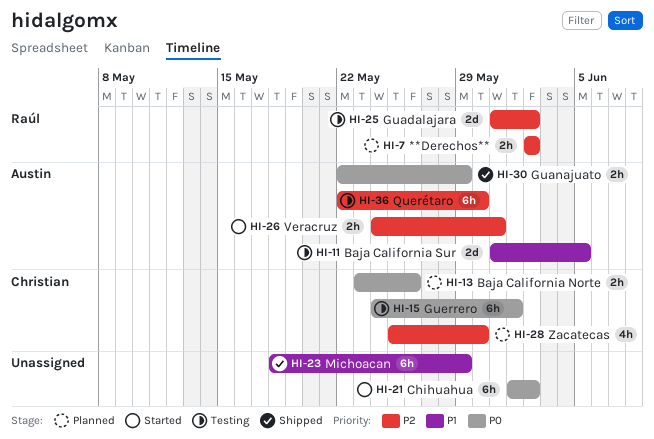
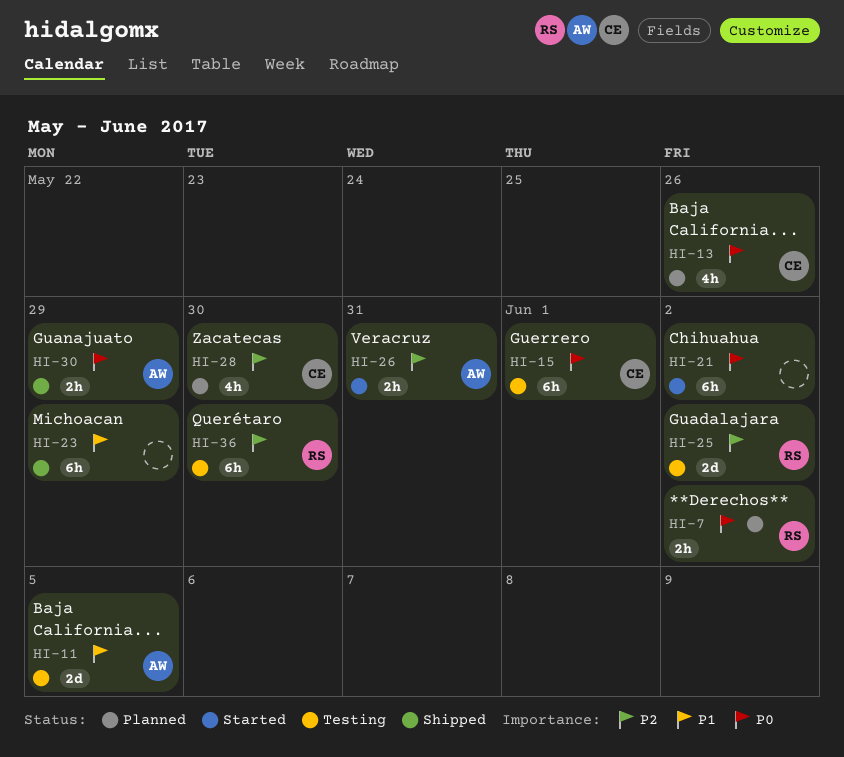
HI-7, priority: P2 -> P0
HI-13, estimate: 2h -> 4h
HI-36, owner: Austin -> Raúl

